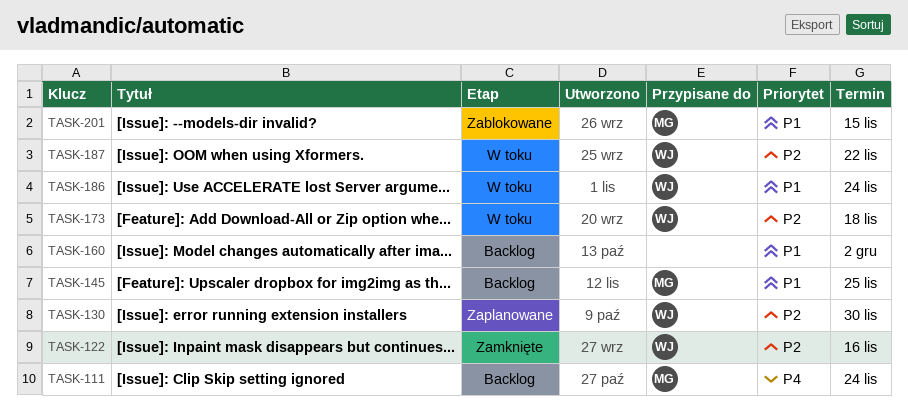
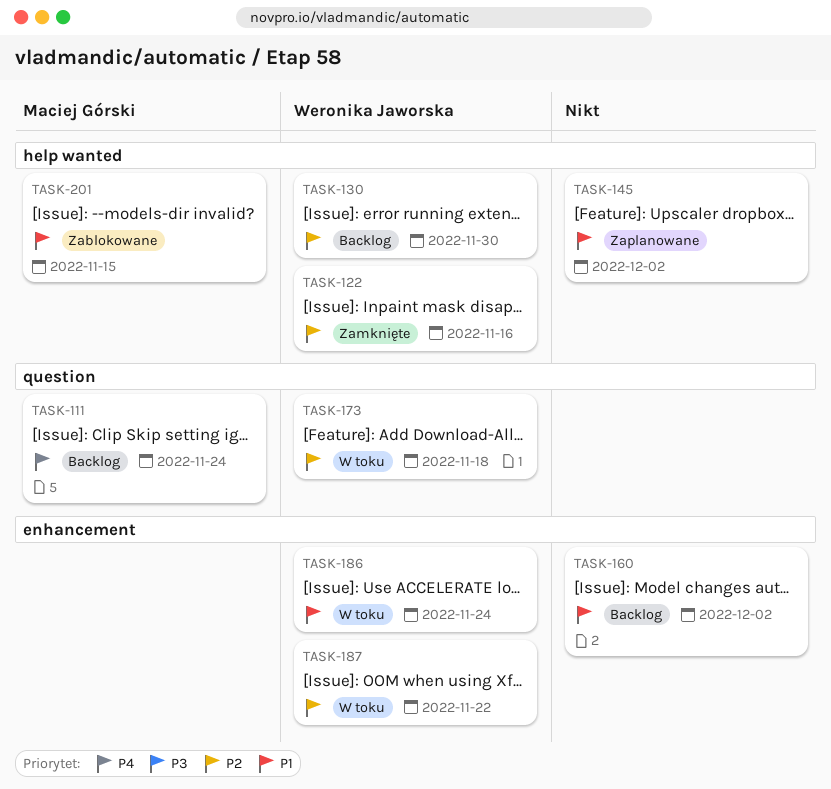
TASK-130, status: Zaplanowane -> Backlog
TASK-145, status: Backlog -> Zaplanowane
TASK-145, owner: Maciej Górski -> none
TASK-145, due: Nov 25 -> Dec 2

